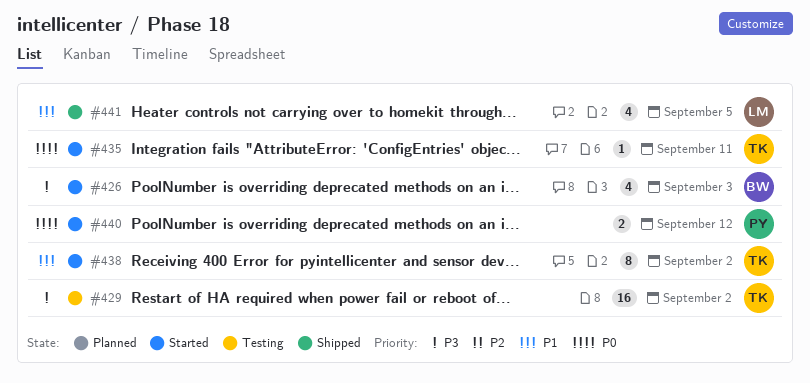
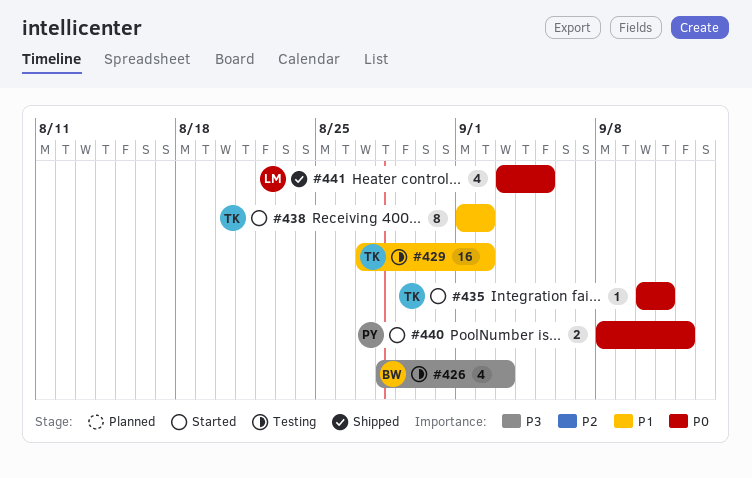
#426, status: Started -> Testing
#429, priority: P3 -> P1
#441, priority: P1 -> P0

